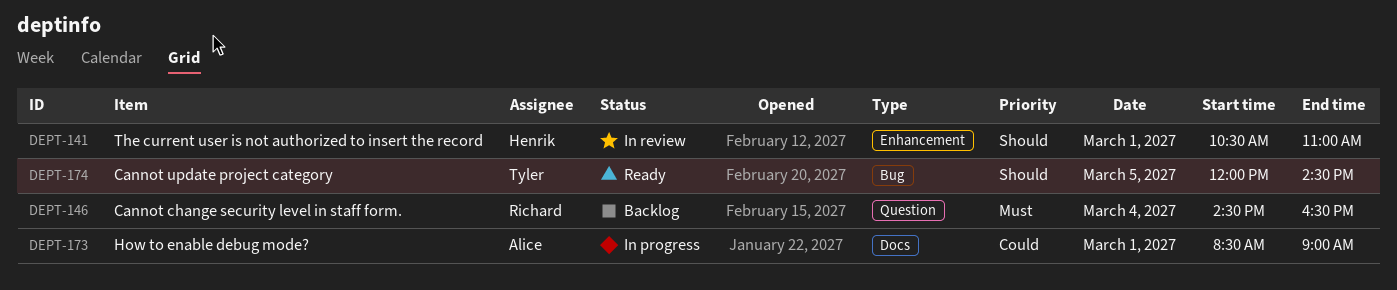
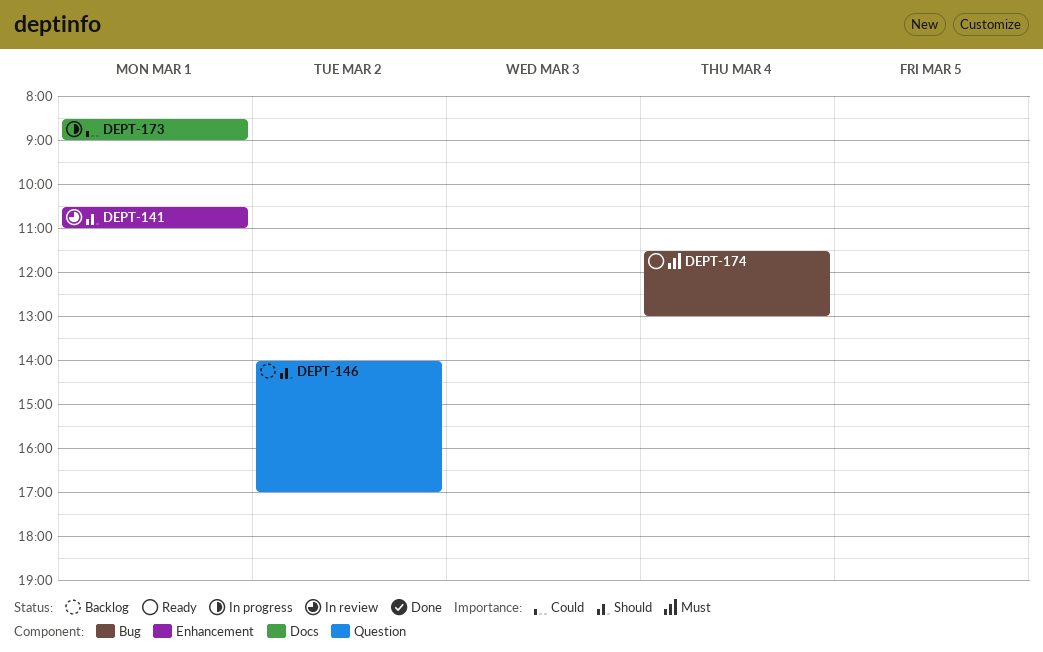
DEPT-146, priority: Must -> Should
DEPT-146, day: Mar 4 -> Mar 2
DEPT-146, begins: 14:30 -> 14:00
DEPT-146, ends: 16:30 -> 17:00
DEPT-174, priority: Should -> Must
DEPT-174, day: Mar 5 -> Mar 4
DEPT-174, begins: 12:00 -> 11:30
DEPT-174, ends: 14:30 -> 13:00

